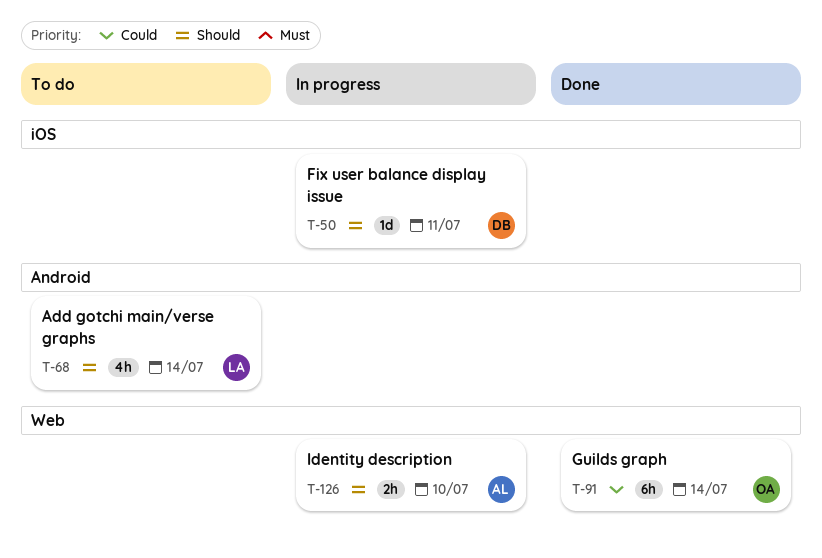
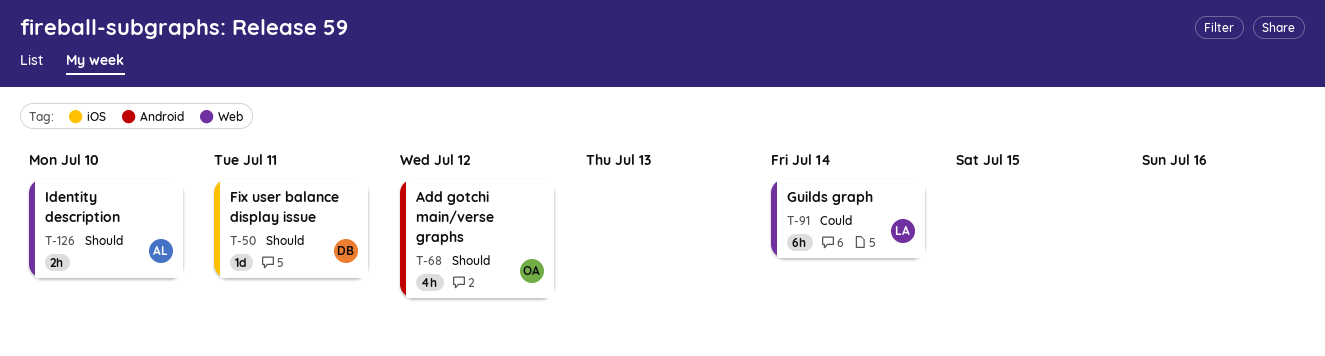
T-68, owner: LA -> OA
T-68, due: Jul 14 -> Jul 12
T-91, owner: OA -> LA

